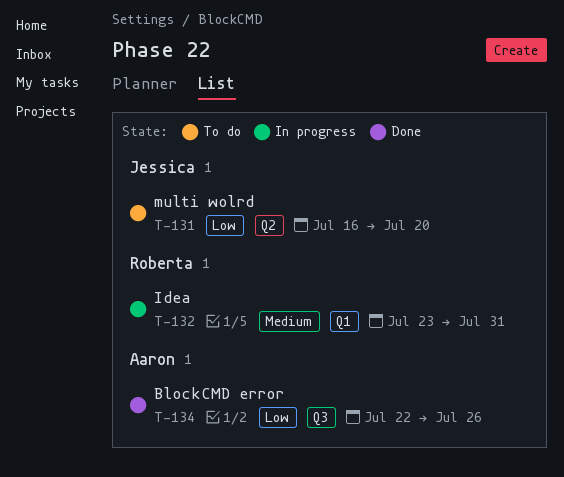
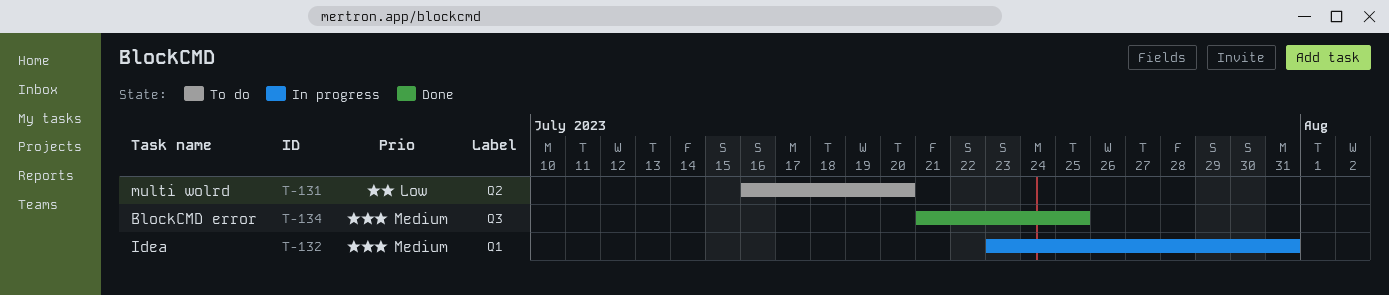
T-134, priority: Low -> Medium
T-134, start: Jul 22 -> Jul 21
T-134, due: Jul 26 -> Jul 25

